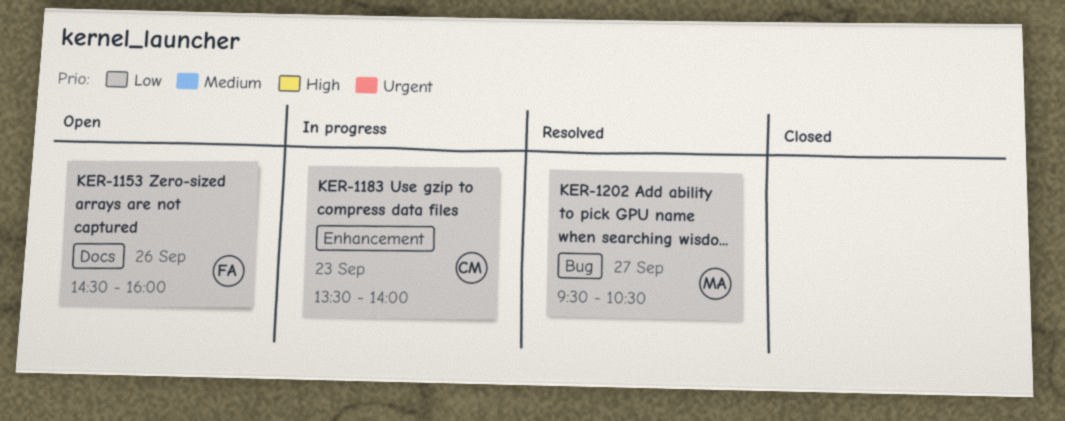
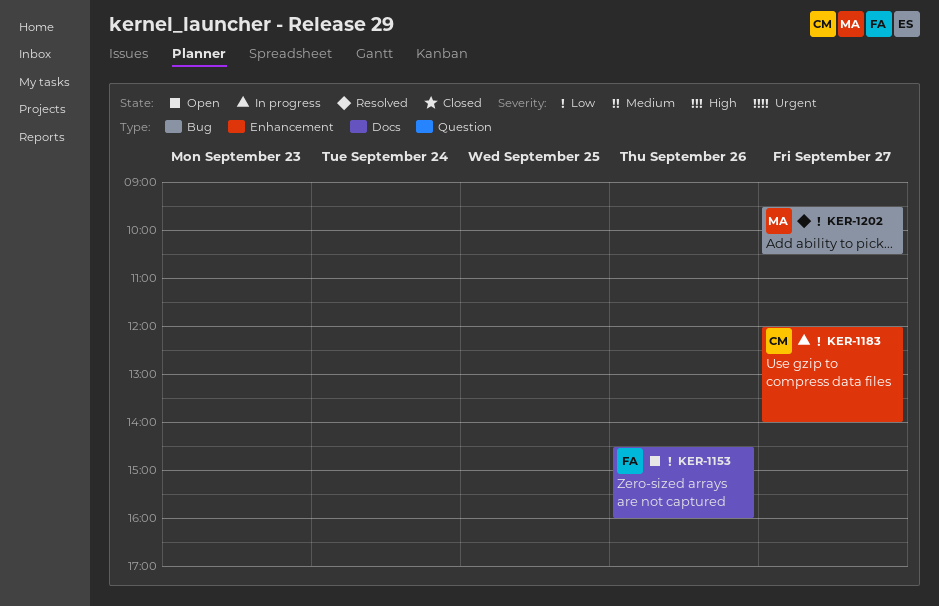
KER-1183, day: Sep 23 -> Sep 27
KER-1183, begins: 13:30 -> 12:00

